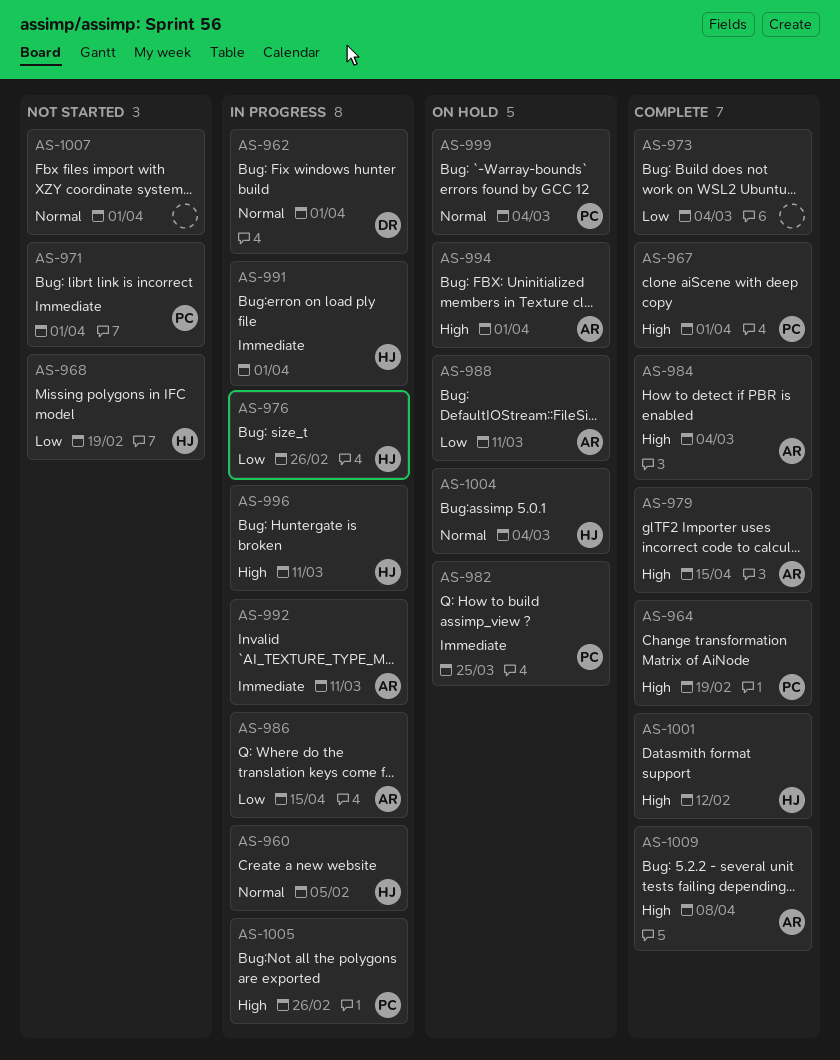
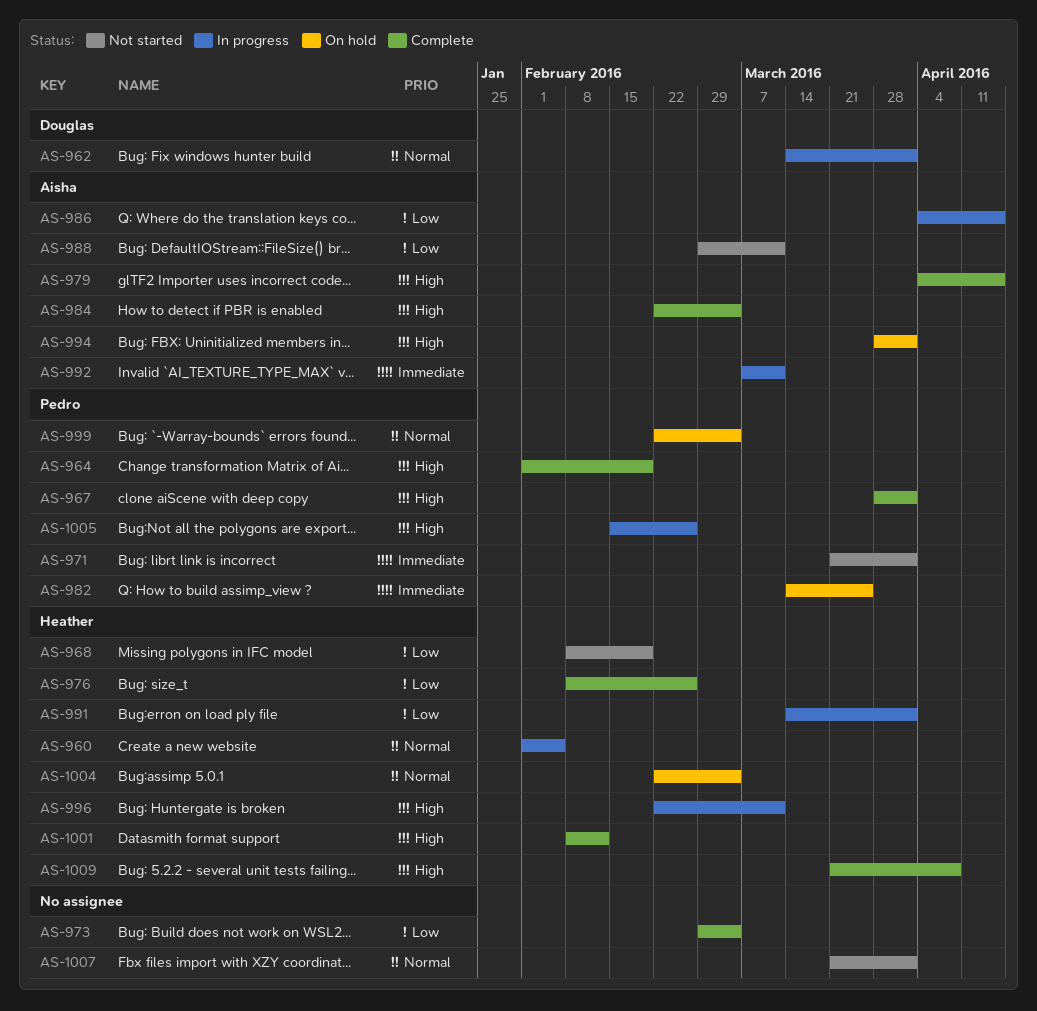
AS-976, status: In progress -> Complete
AS-988, status: On hold -> Not started
AS-991, priority: Immediate -> Low
AS-1009, owner: Aisha -> Heather

